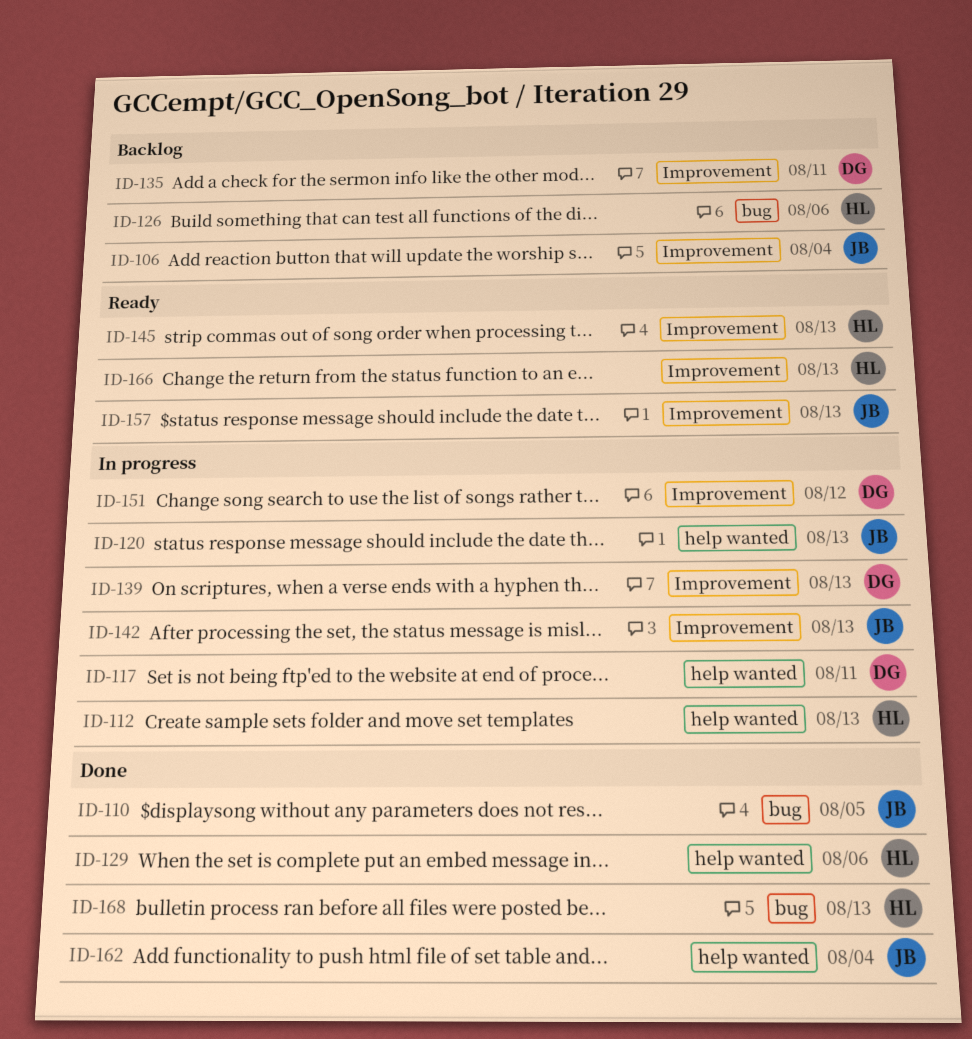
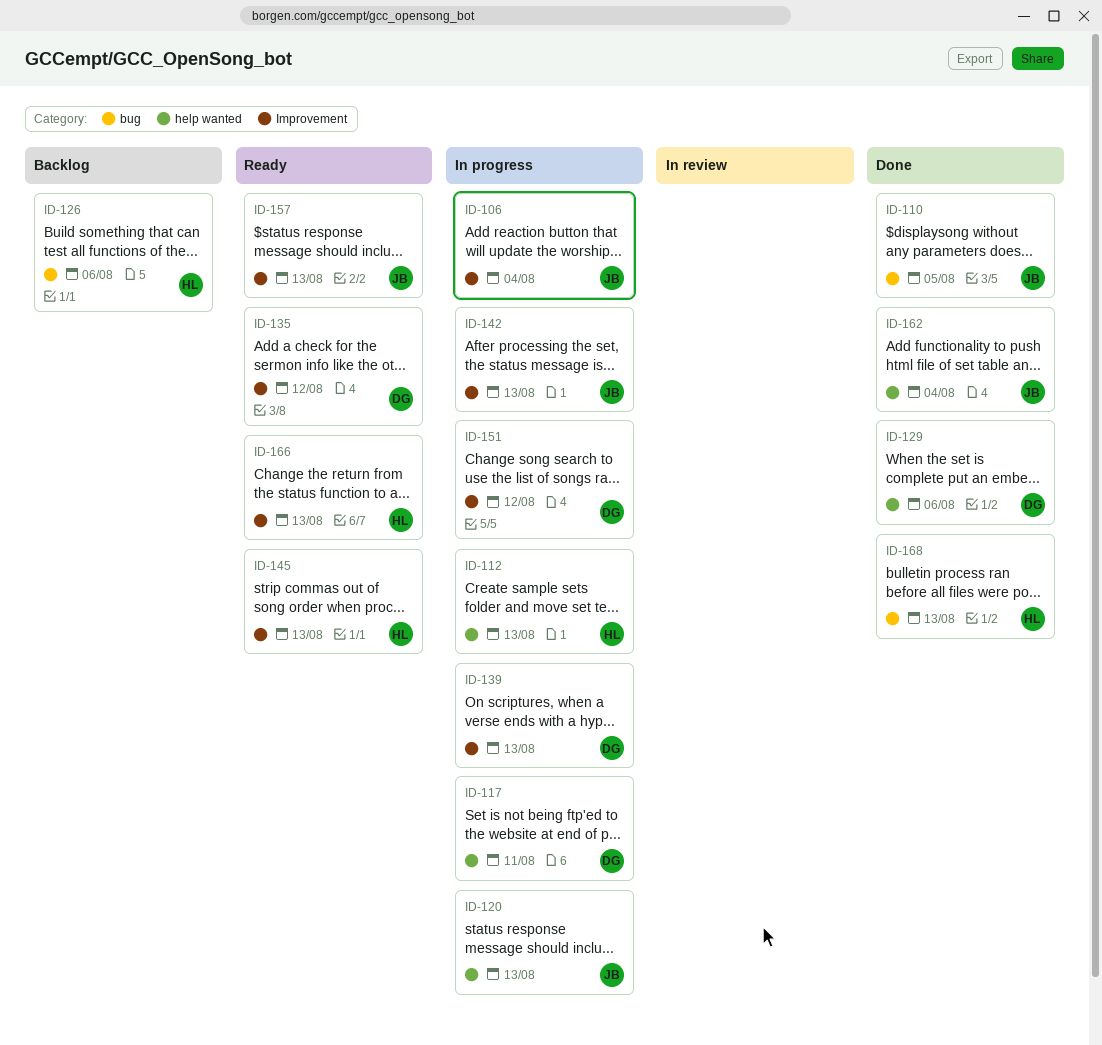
ID-106, status: Backlog -> In progress
ID-129, owner: HL -> DG
ID-135, status: Backlog -> Ready
ID-135, due: Aug 11 -> Aug 12

